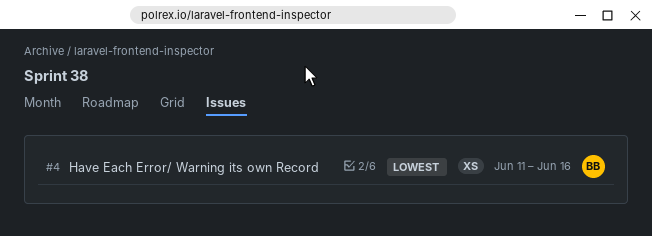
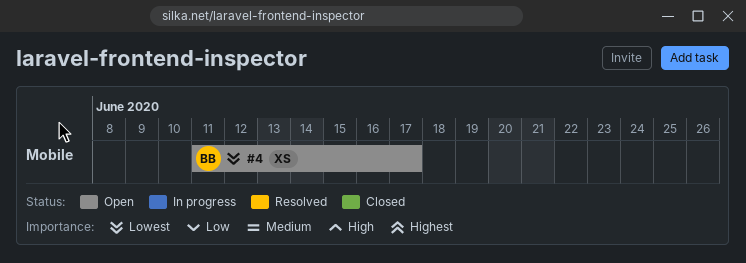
#4, due: Jun 16 -> Jun 17

